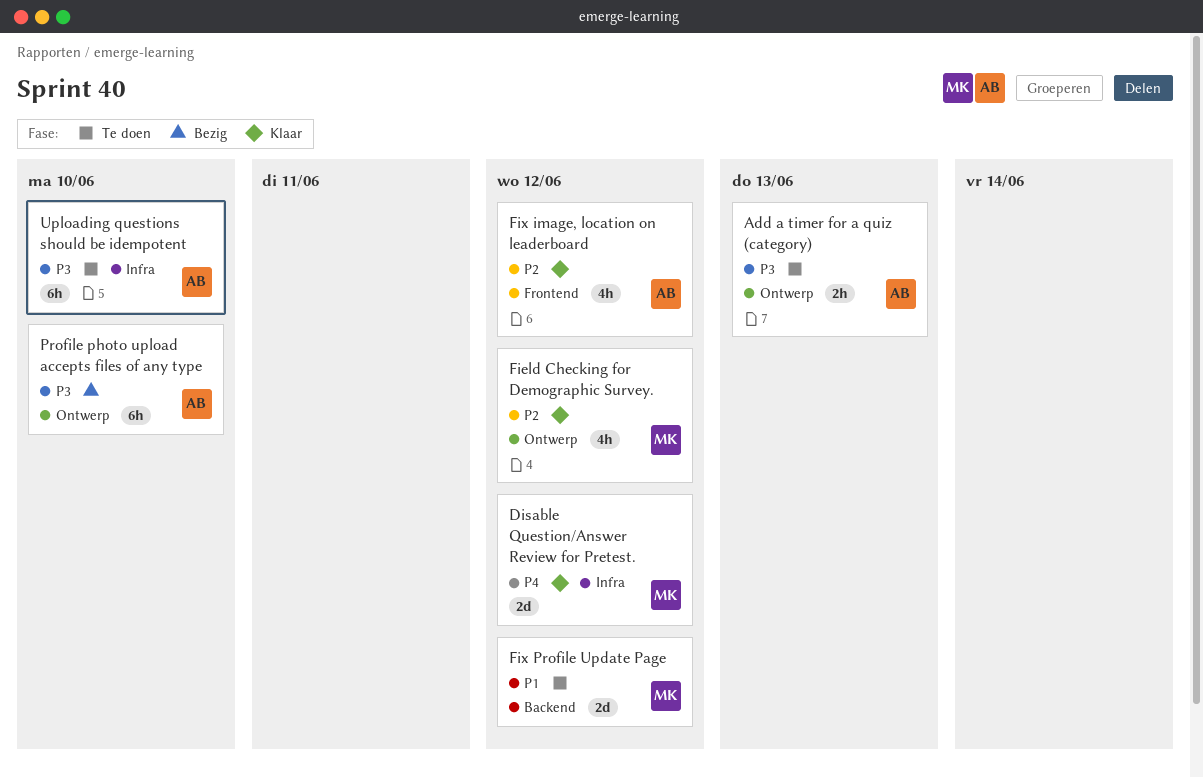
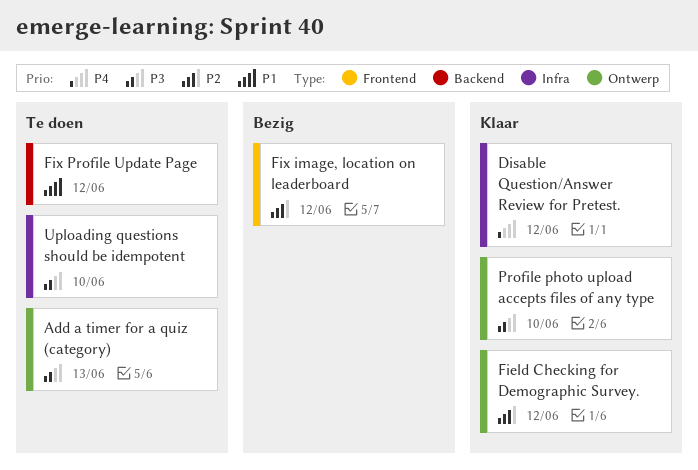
Fix image, location on leaderboard, status: Klaar -> Bezig
Profile photo upload accepts files of any type, status: Bezig -> Klaar

